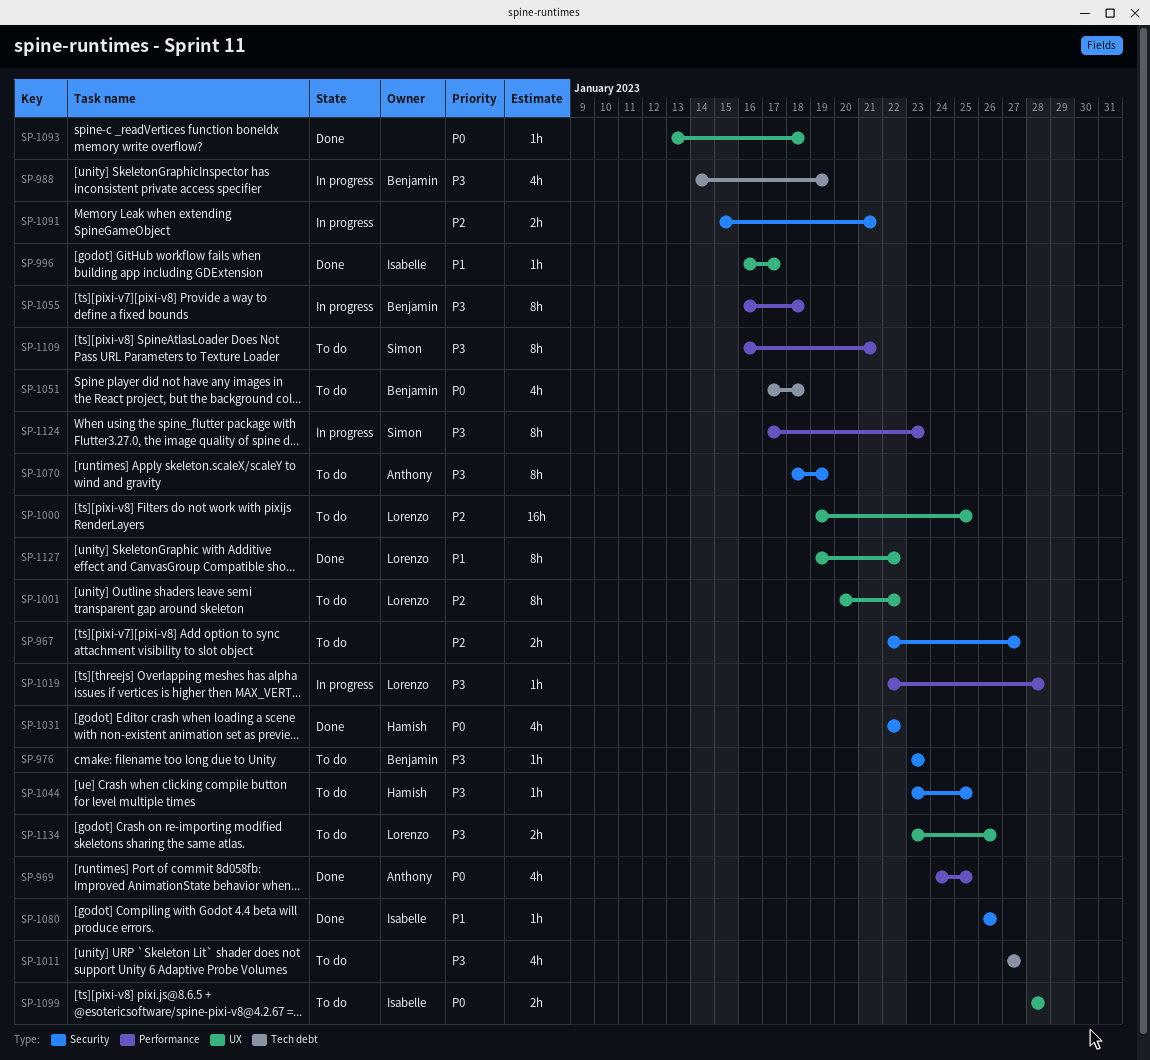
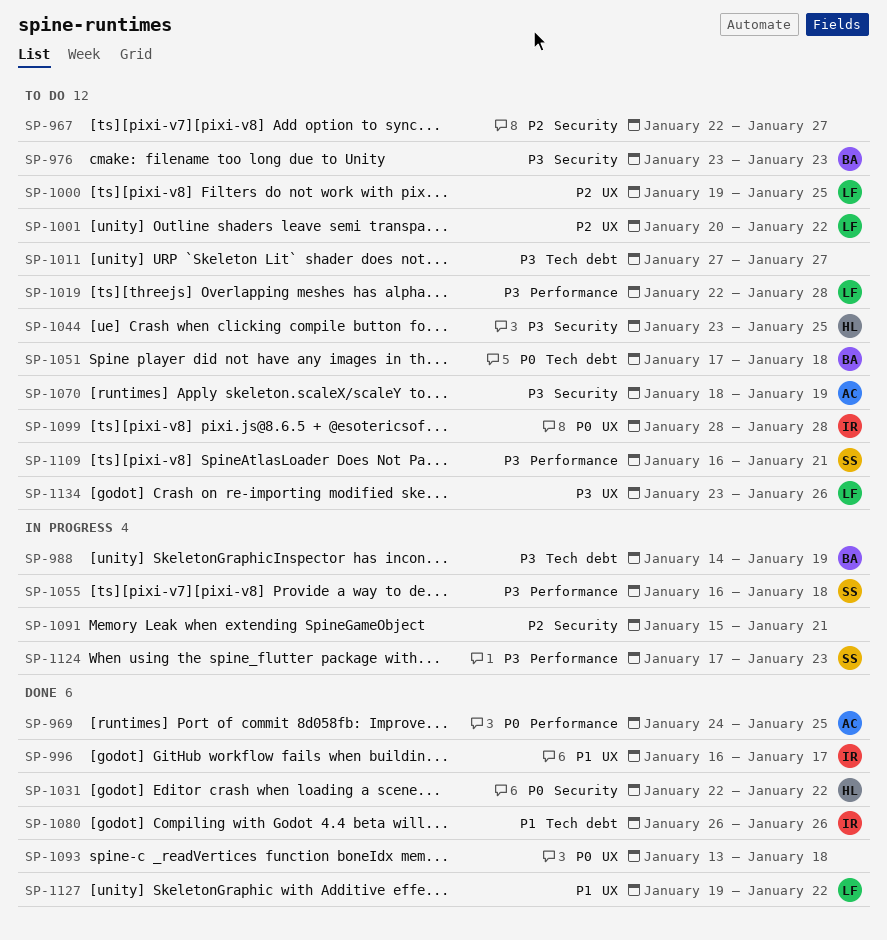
SP-1019, status: In progress -> To do
SP-1055, owner: Benjamin -> Simon
SP-1080, label: Security -> Tech debt

